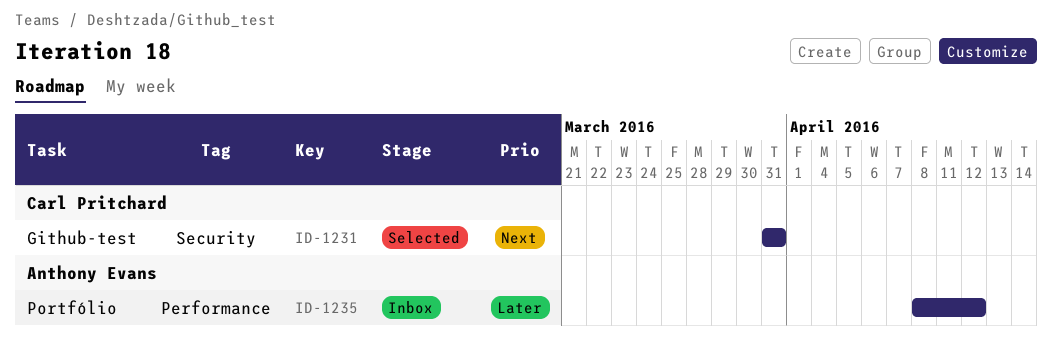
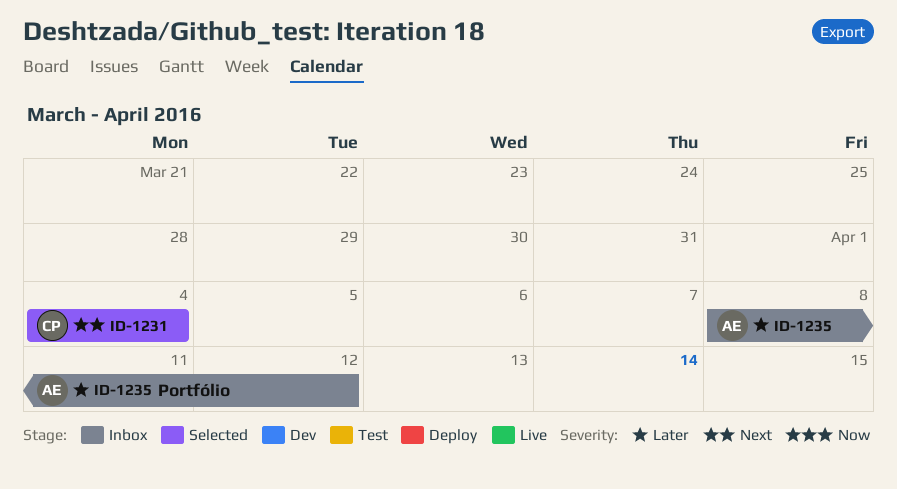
ID-1231, start: Mar 31 -> Apr 4
ID-1231, due: Mar 31 -> Apr 4

